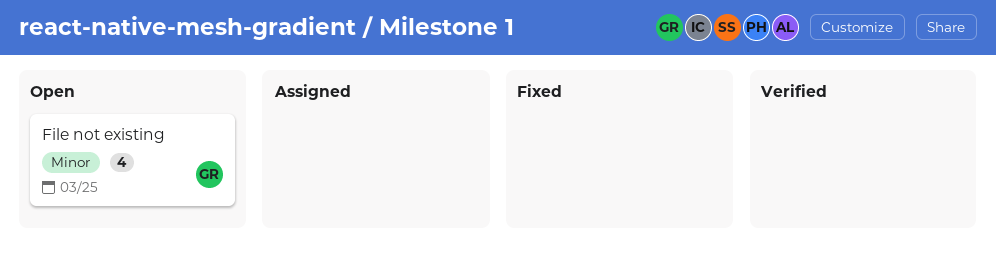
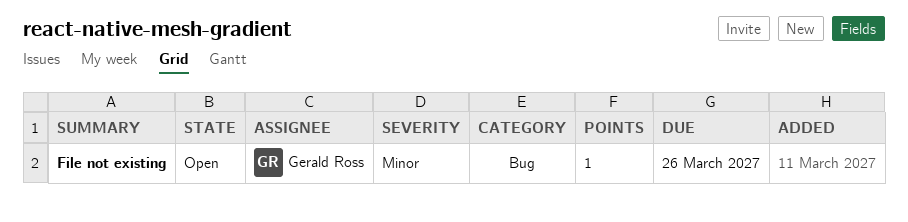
File not existing, estimate: 4 -> 1
File not existing, due: Mar 25 -> Mar 26

